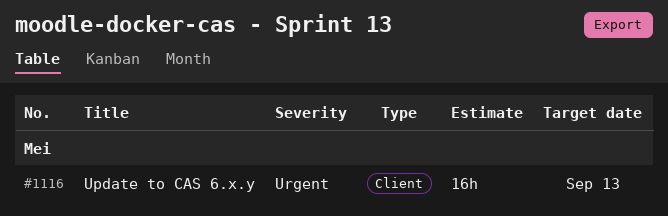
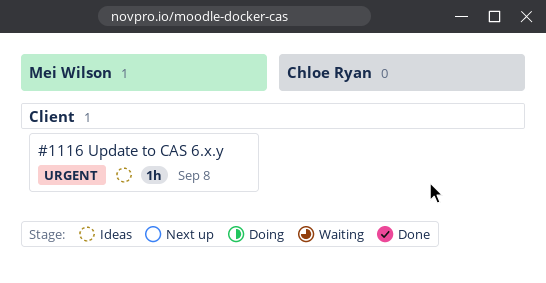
#1116, estimate: 16h -> 1h
#1116, due: Sep 13 -> Sep 8

